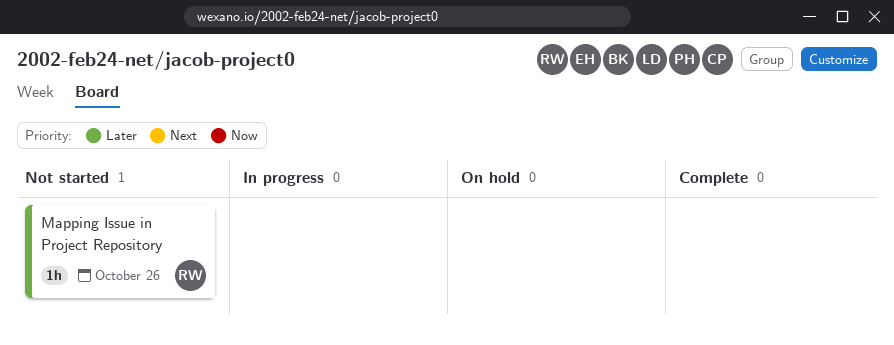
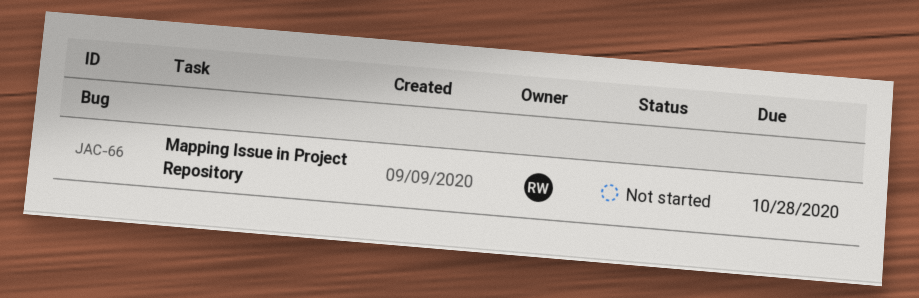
Mapping Issue in Project Repository, due: Oct 26 -> Oct 28

